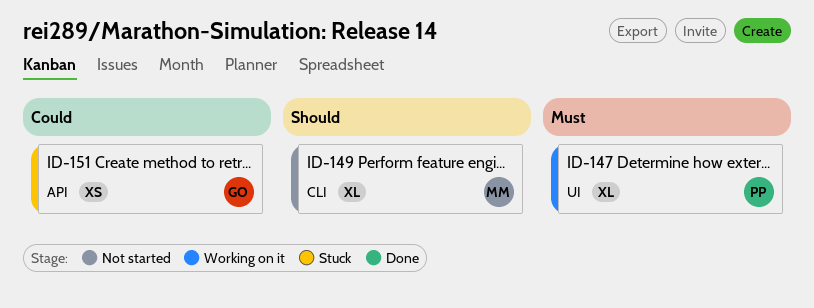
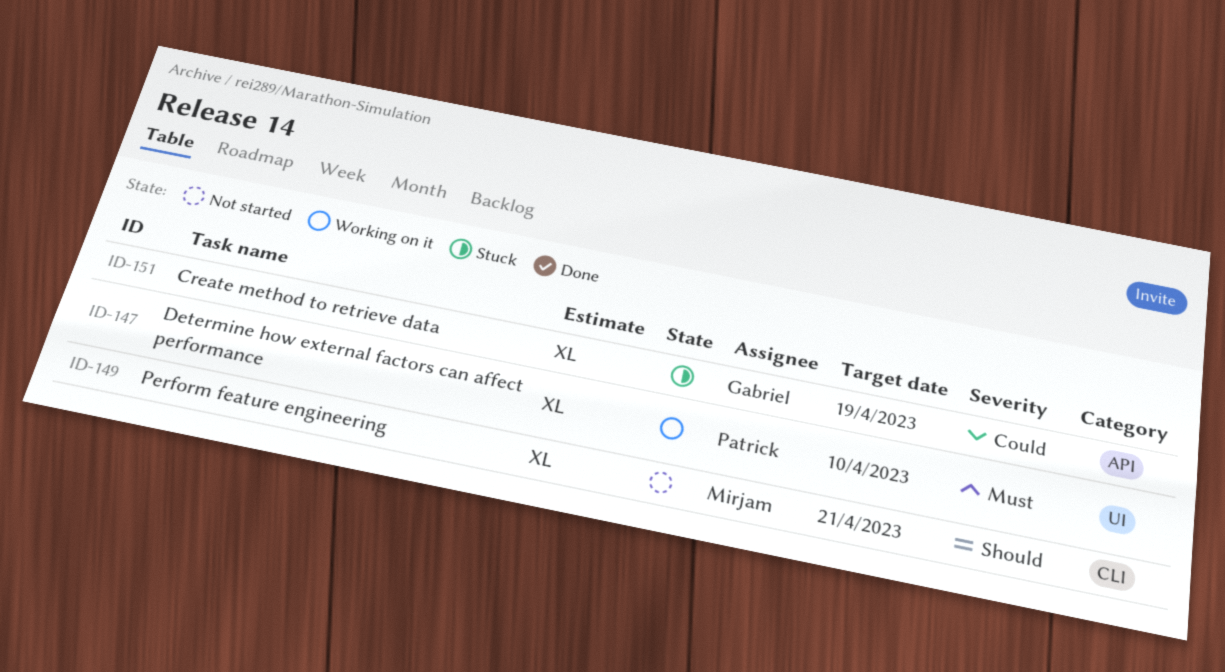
ID-151, estimate: XS -> XL

